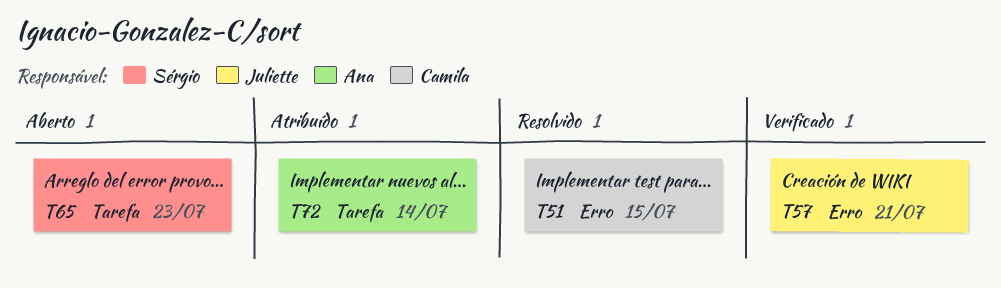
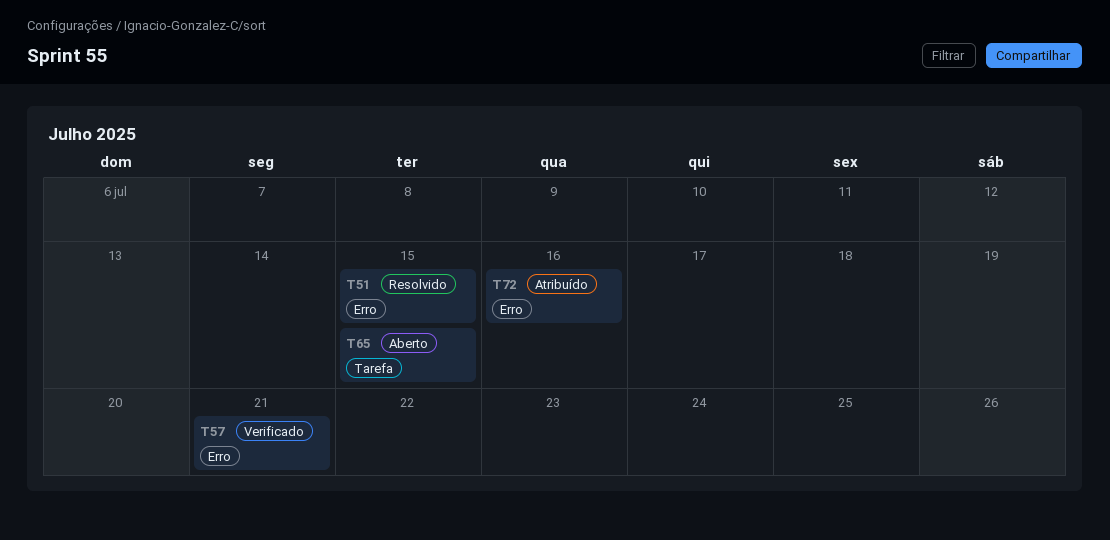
T65, due: Jul 23 -> Jul 15
T72, label: Tarefa -> Erro
T72, due: Jul 14 -> Jul 16

